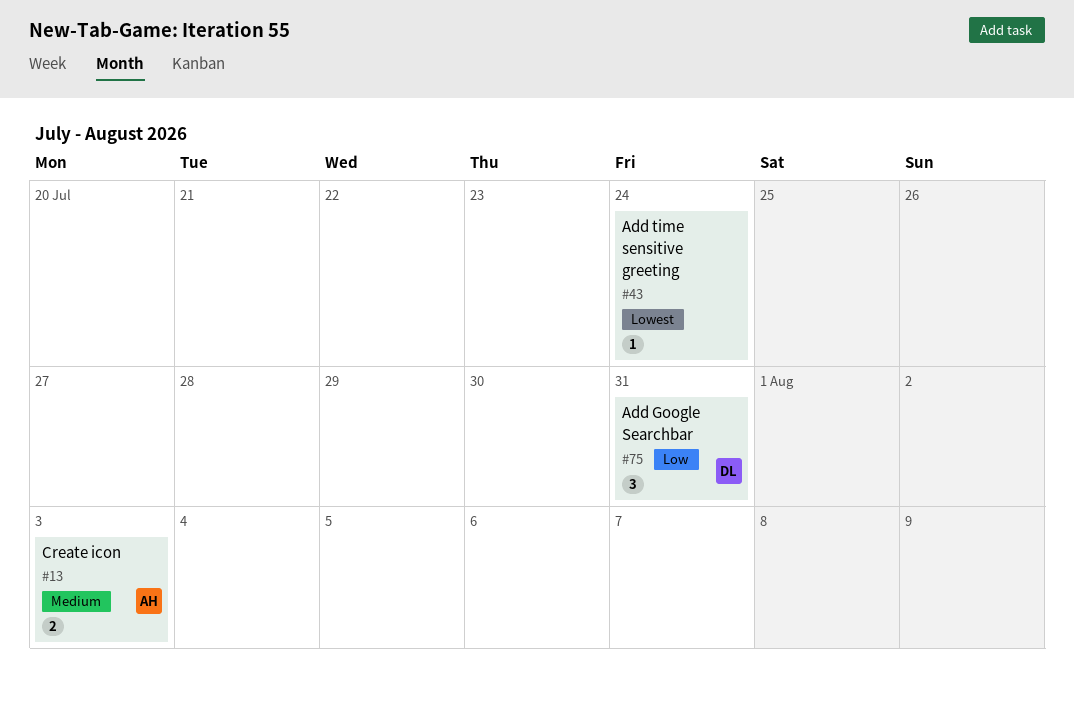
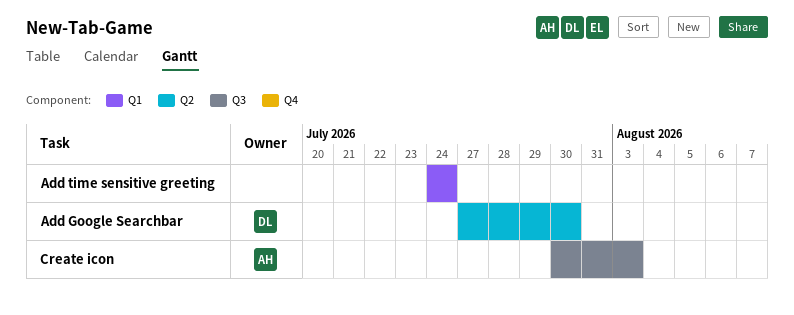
Add Google Searchbar, due: Jul 31 -> Jul 30

